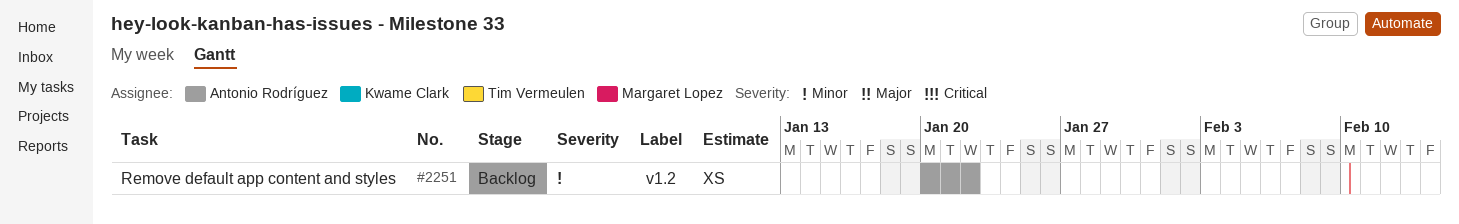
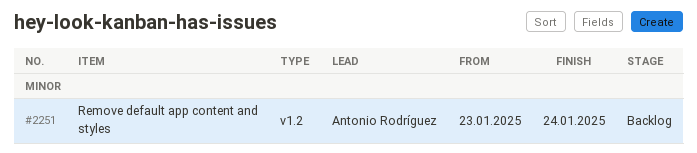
#2251, start: Jan 20 -> Jan 23
#2251, due: Jan 22 -> Jan 24

